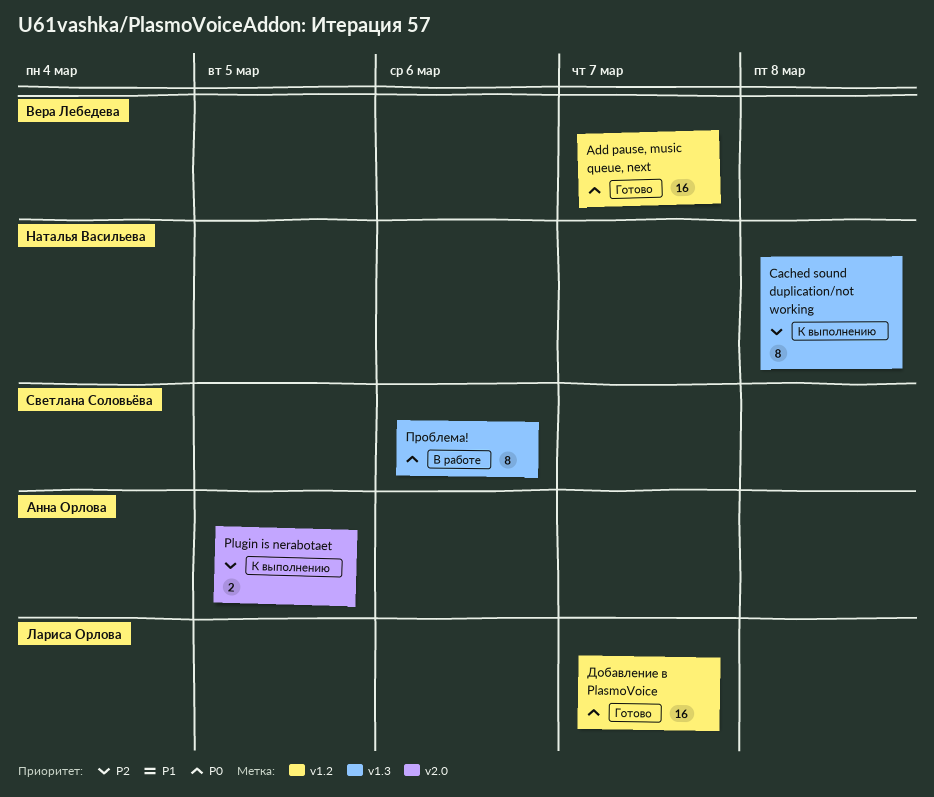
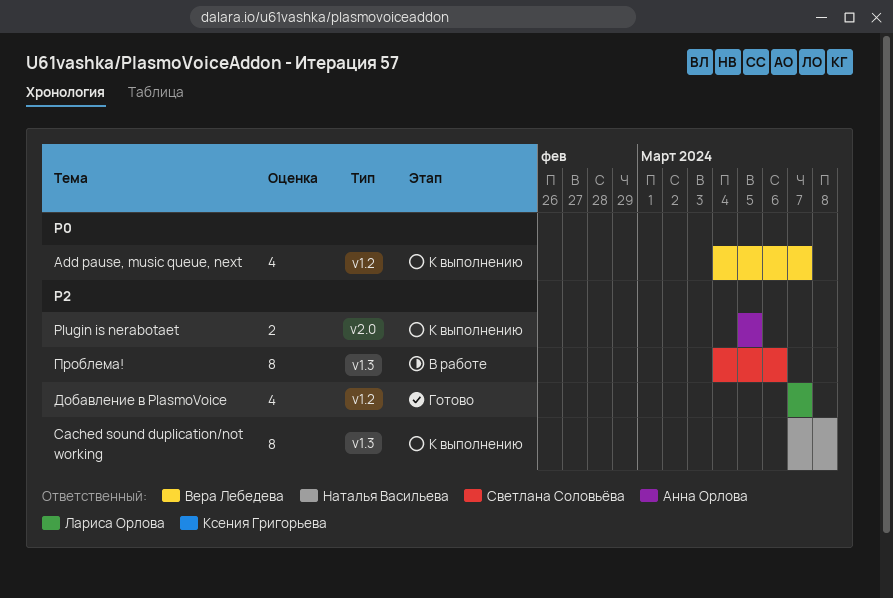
Add pause, music queue, next, status: Готово -> К выполнению
Add pause, music queue, next, estimate: 16 -> 4
Добавление в PlasmoVoice, priority: P0 -> P2
Добавление в PlasmoVoice, estimate: 16 -> 4
Проблема!, priority: P0 -> P2

